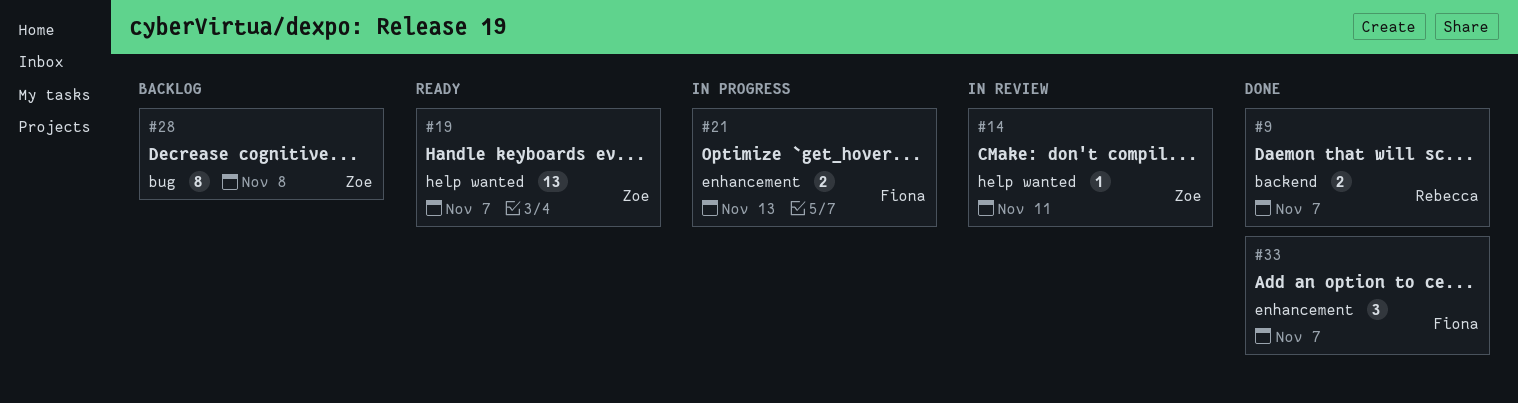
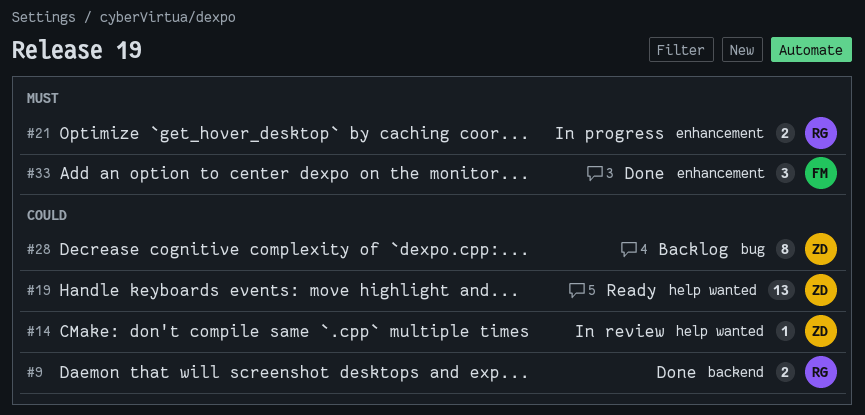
#21, owner: Fiona -> Rebecca

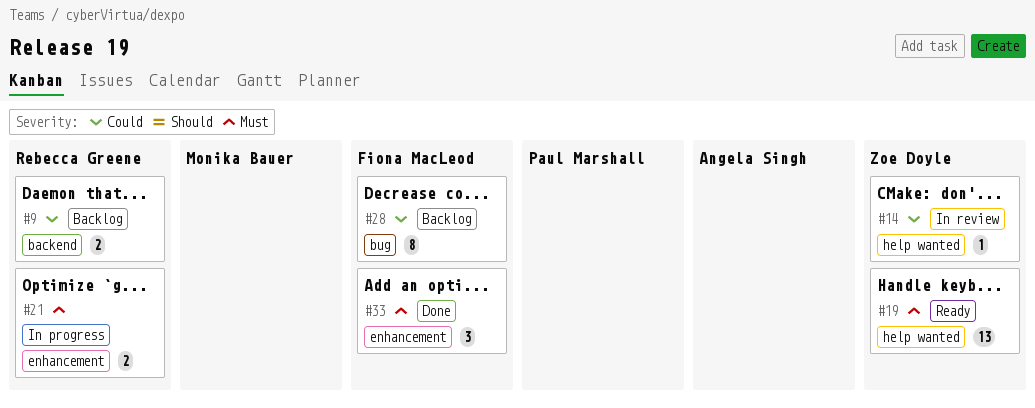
#9, status: Done -> Backlog
#19, priority: Could -> Must
#28, owner: Zoe Doyle -> Fiona MacLeod

